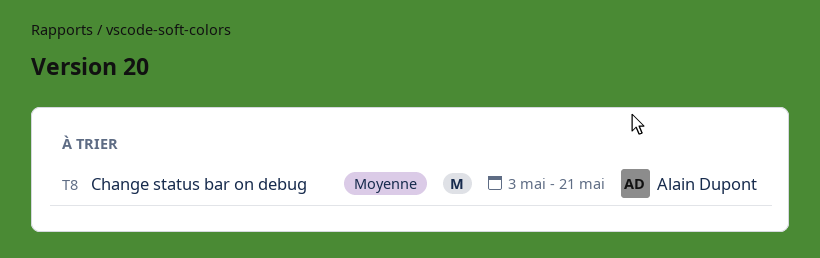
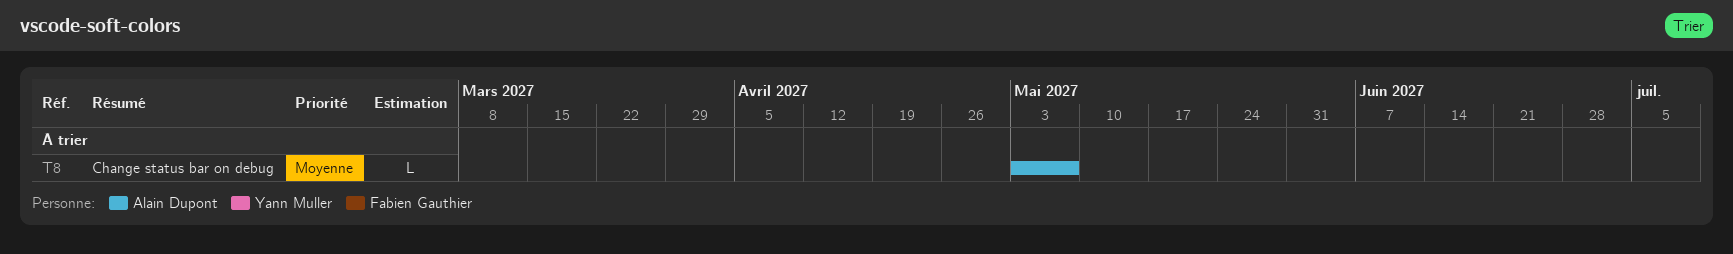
T8, estimate: M -> L
T8, due: May 21 -> May 7

